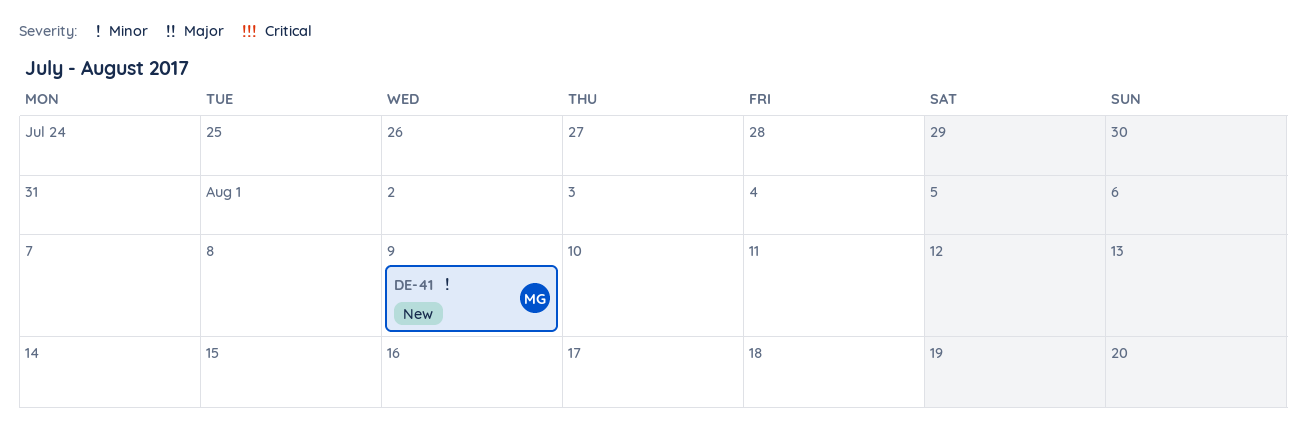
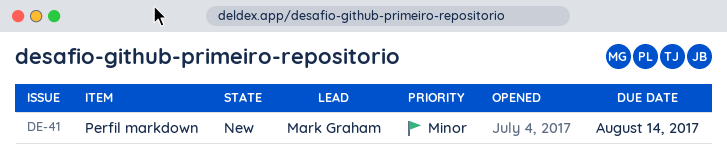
DE-41, due: Aug 9 -> Aug 14

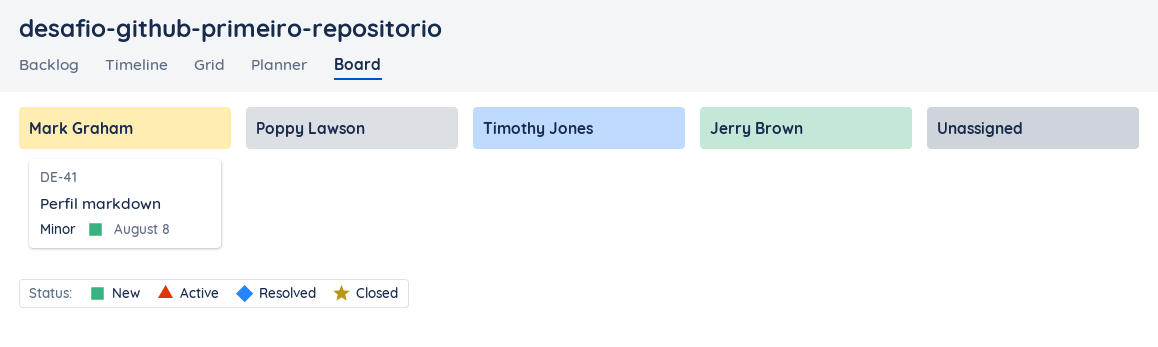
DE-41, due: Aug 14 -> Aug 8

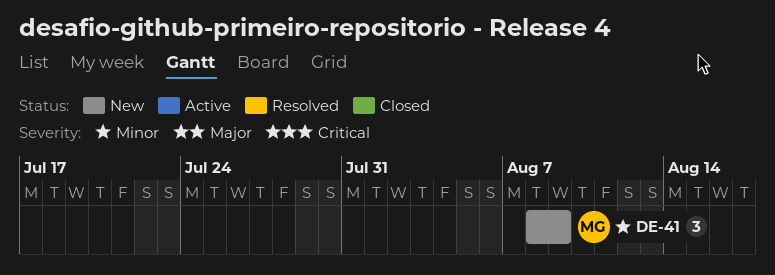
DE-41, due: Aug 8 -> Aug 9

